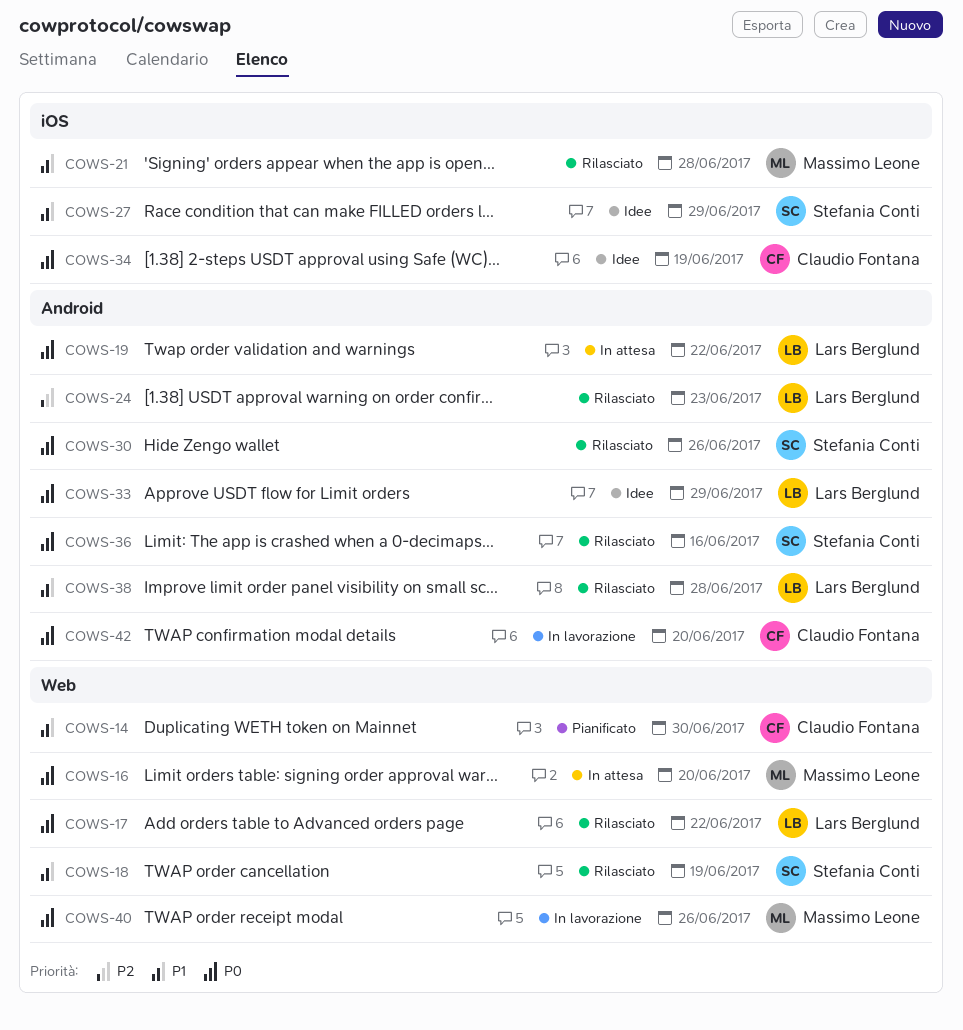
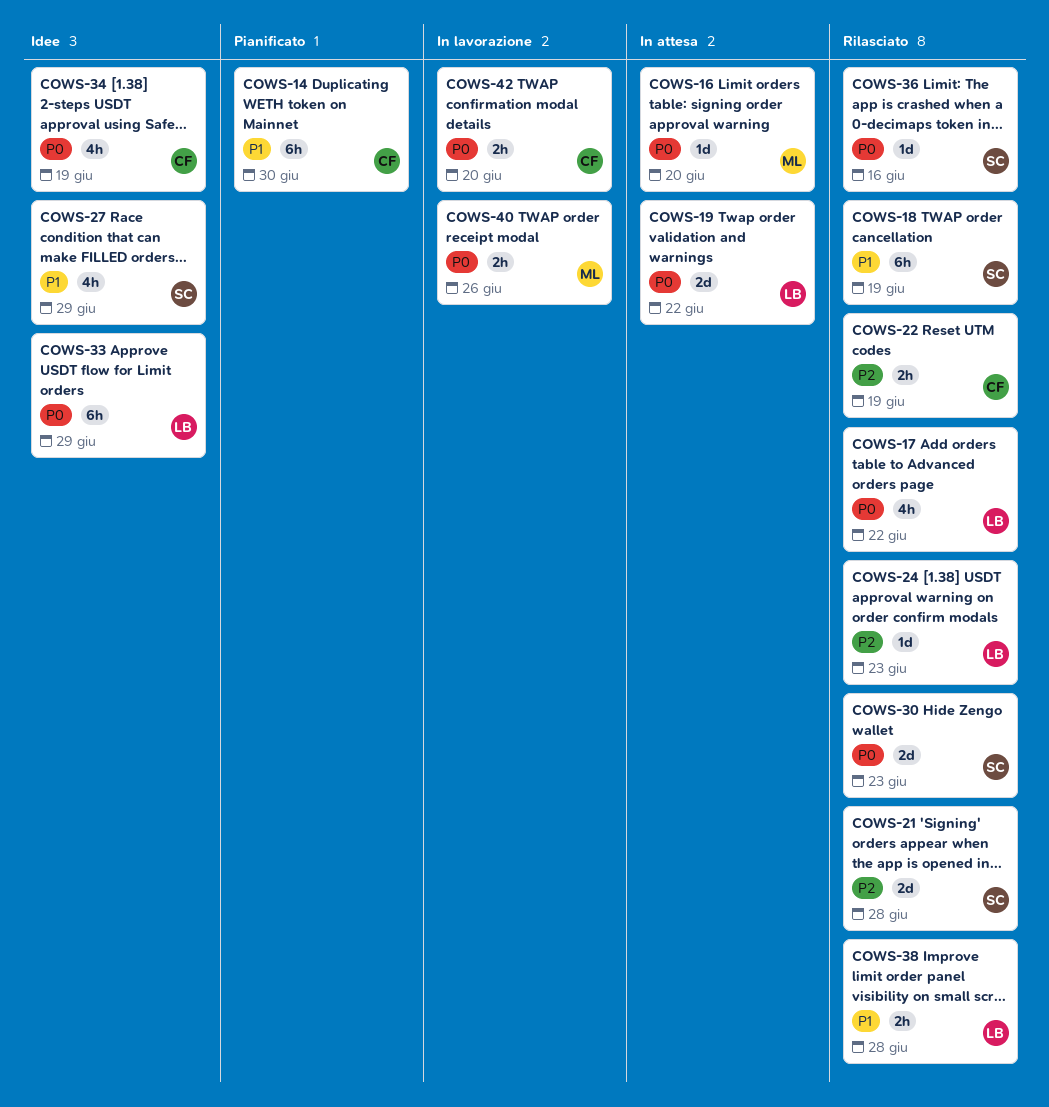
COWS-21, owner: Massimo Leone -> Stefania Conti
COWS-21, priority: P1 -> P2
COWS-22: none -> present
COWS-30, due: Jun 26 -> Jun 23

